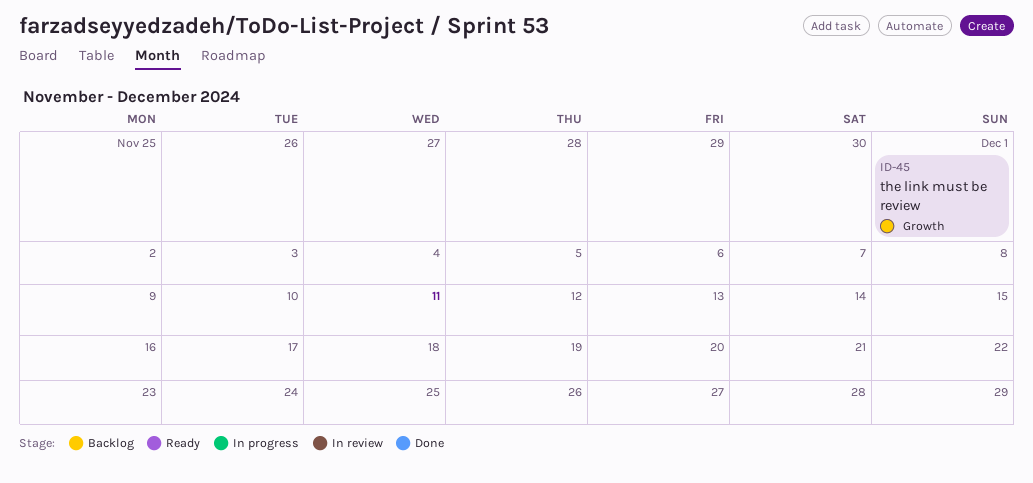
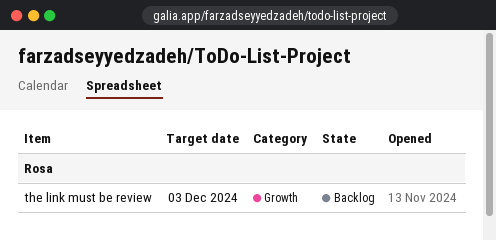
the link must be review, due: Dec 1 -> Dec 3

